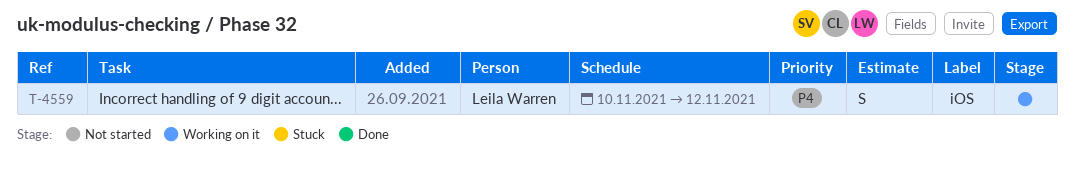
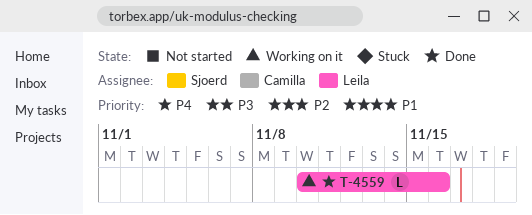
T-4559, estimate: S -> L
T-4559, due: Nov 12 -> Nov 16

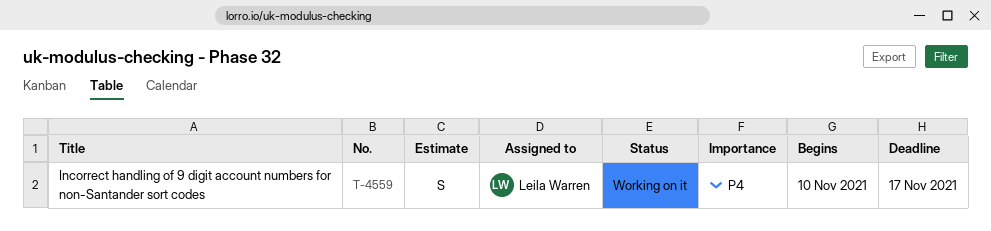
T-4559, estimate: L -> S
T-4559, due: Nov 16 -> Nov 17

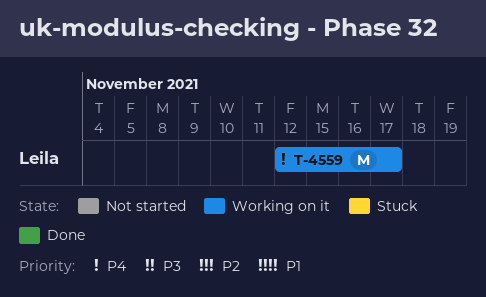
T-4559, estimate: S -> M
T-4559, start: Nov 10 -> Nov 12

